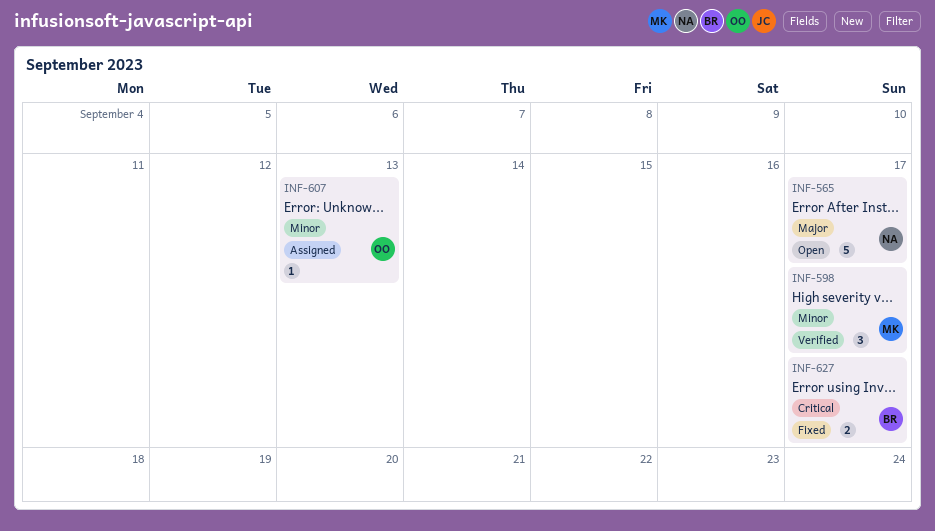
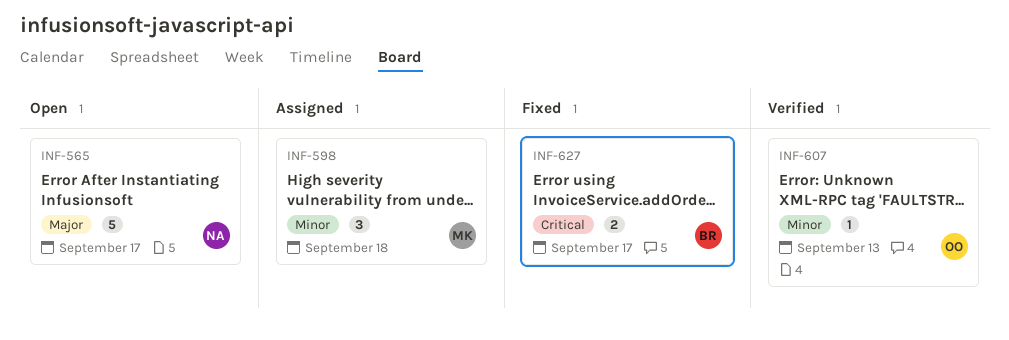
INF-598, status: Verified -> Assigned
INF-598, due: Sep 17 -> Sep 18
INF-607, status: Assigned -> Verified

